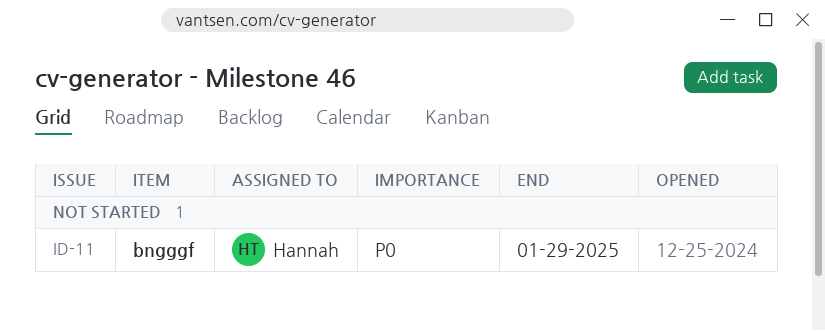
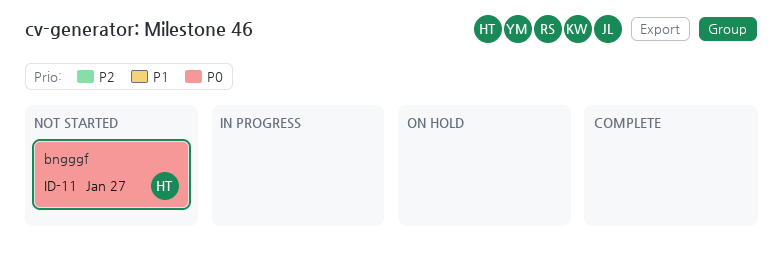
ID-11, due: Jan 29 -> Jan 27

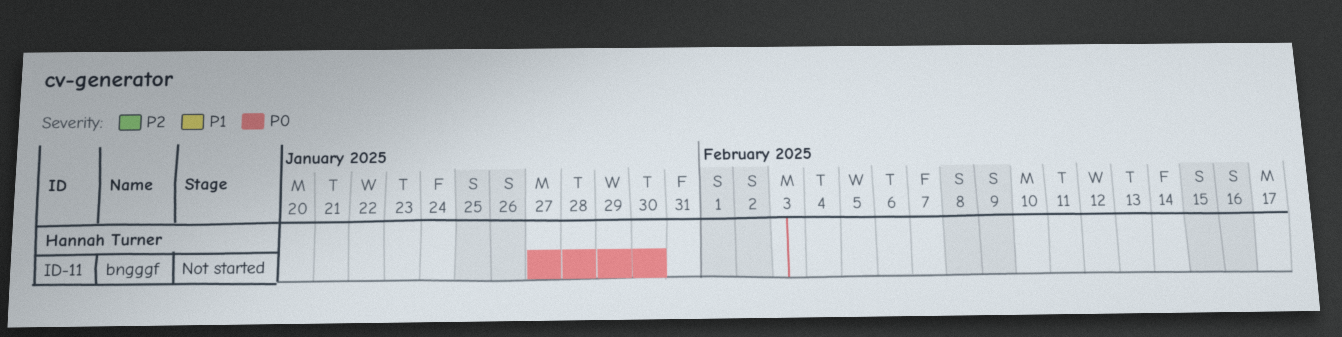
ID-11, due: Jan 27 -> Jan 30

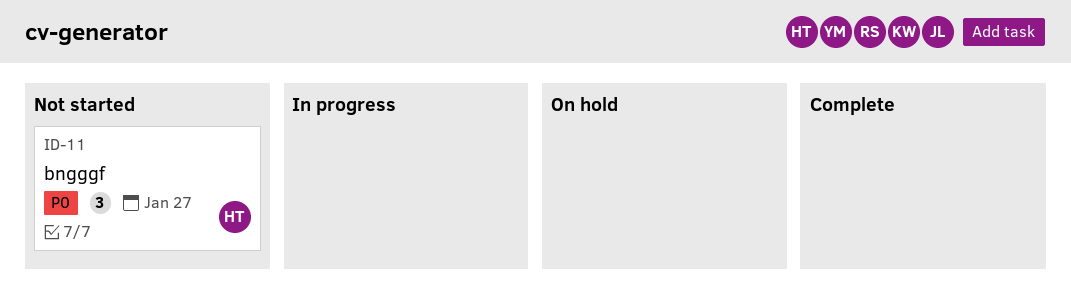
ID-11, due: Jan 30 -> Jan 27

